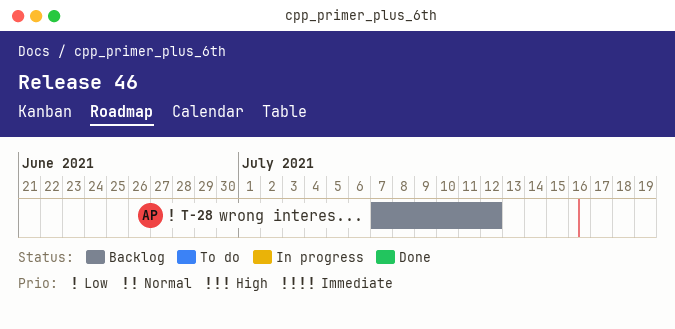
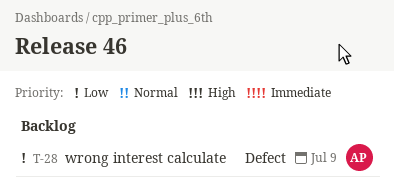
T-28, due: Jul 12 -> Jul 9

